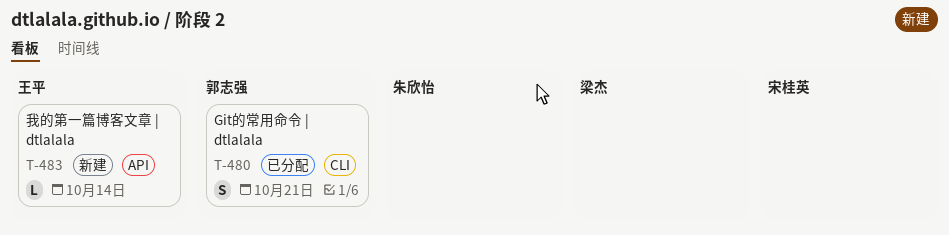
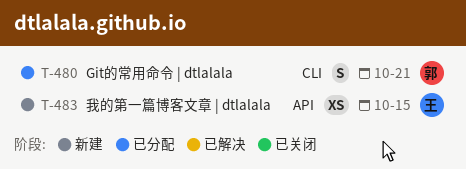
T-483, estimate: L -> XS
T-483, due: Oct 14 -> Oct 15

